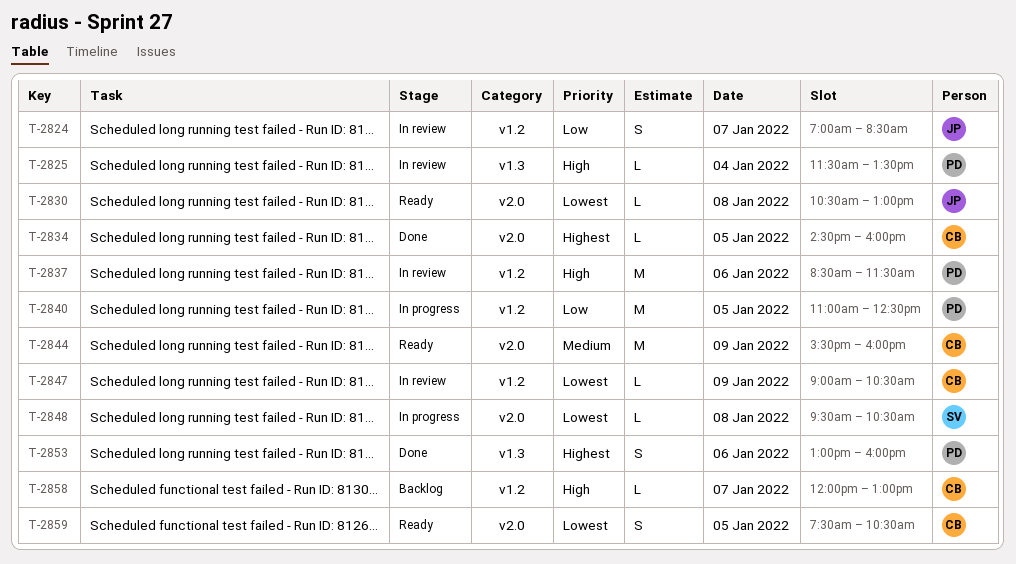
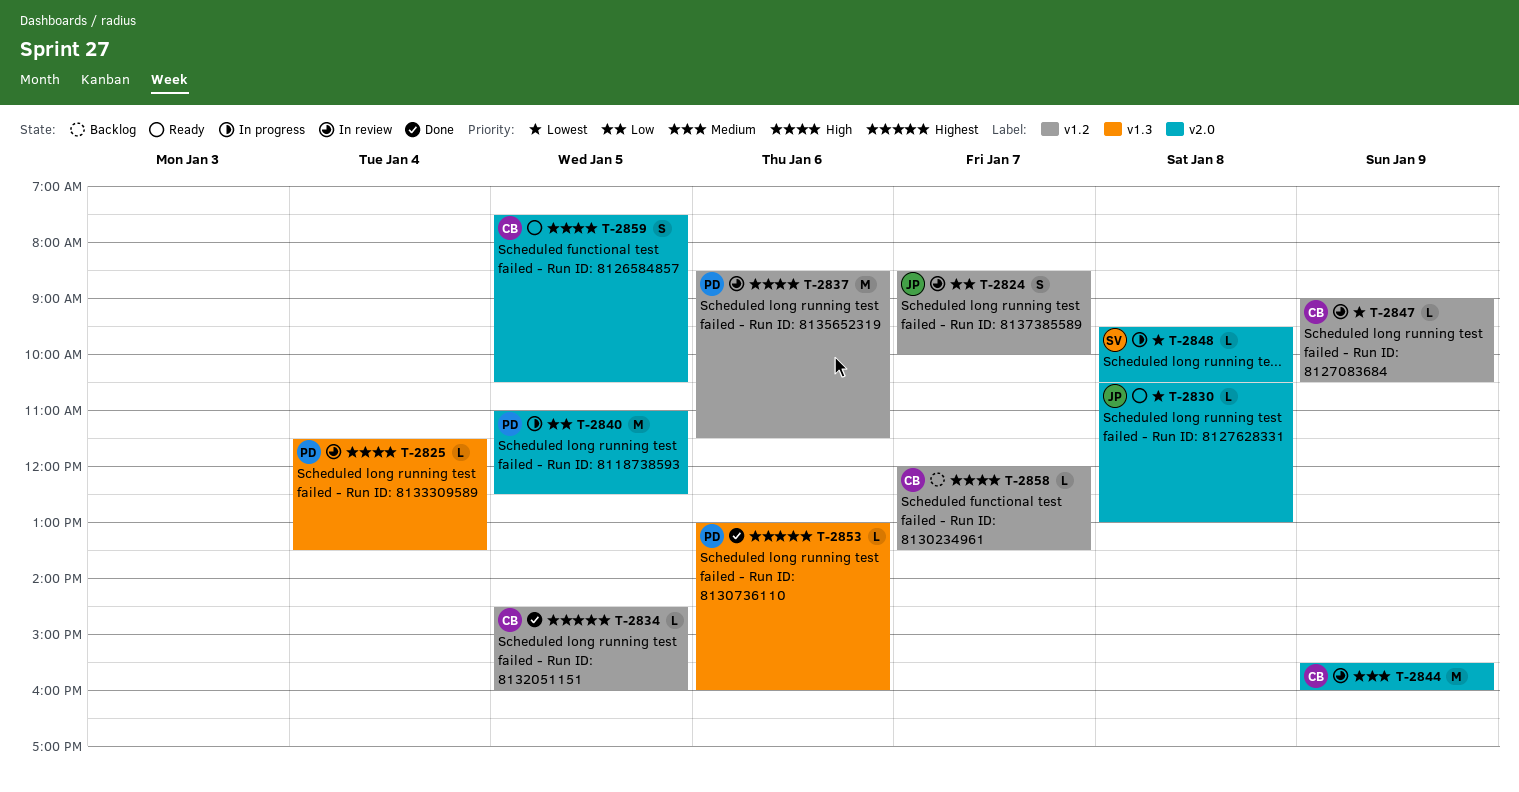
T-2824, begins: 07:00 -> 08:30
T-2824, ends: 08:30 -> 10:00
T-2834, label: v2.0 -> v1.2
T-2840, label: v1.2 -> v2.0
T-2844, status: Ready -> In review
T-2853, estimate: S -> L
T-2858, ends: 13:00 -> 13:30
T-2859, priority: Lowest -> High

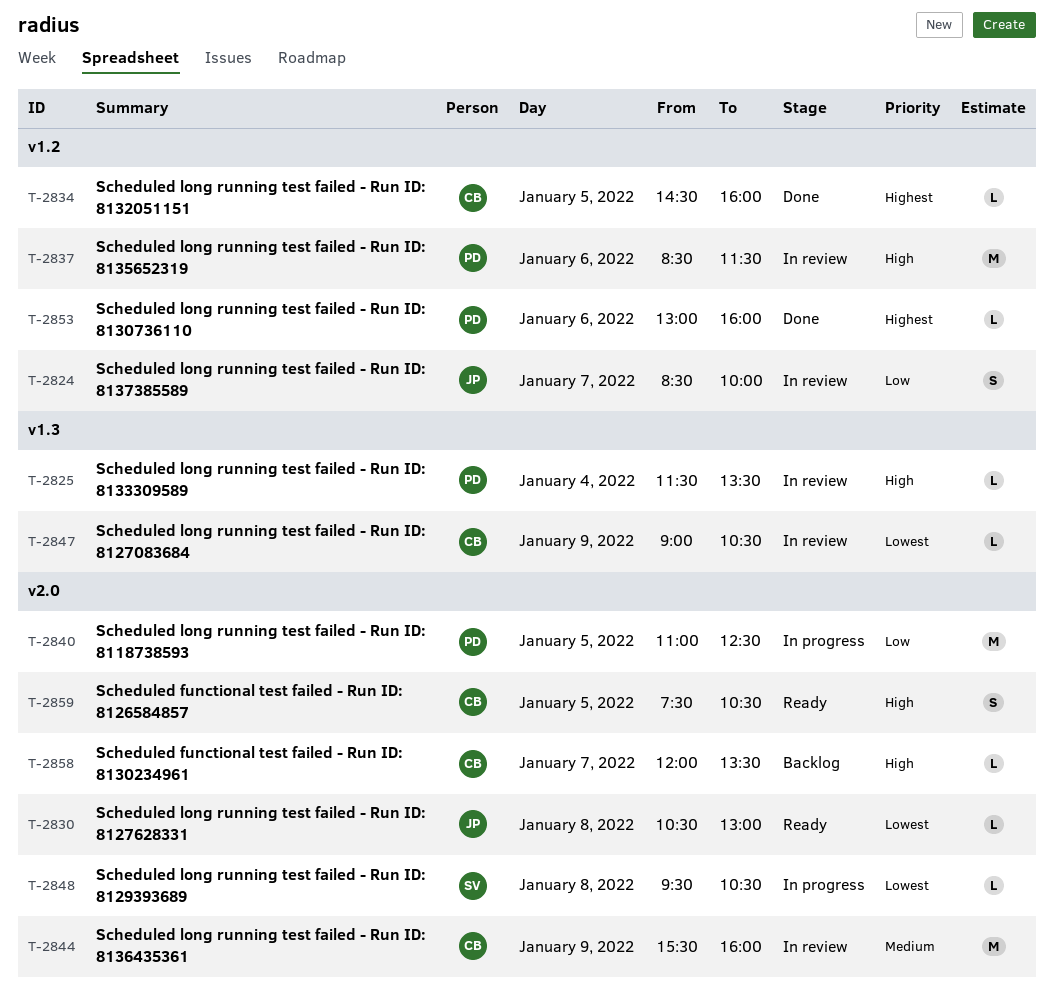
T-2847, label: v1.2 -> v1.3
T-2853, label: v1.3 -> v1.2
T-2858, label: v1.2 -> v2.0

